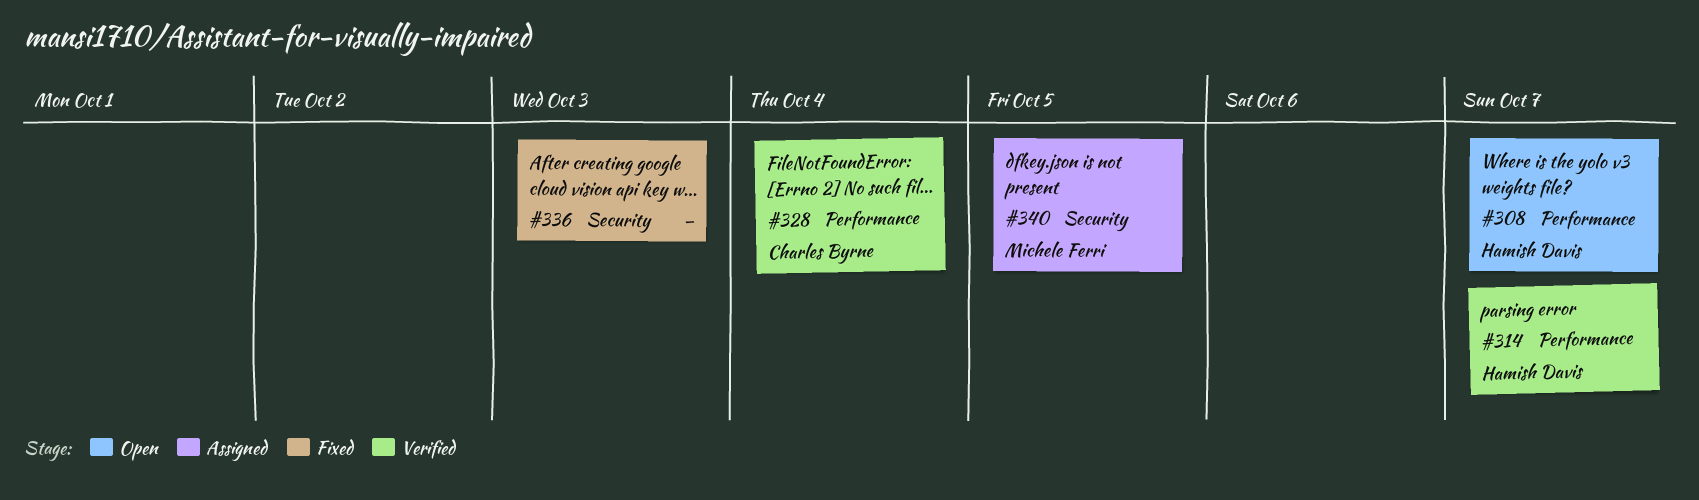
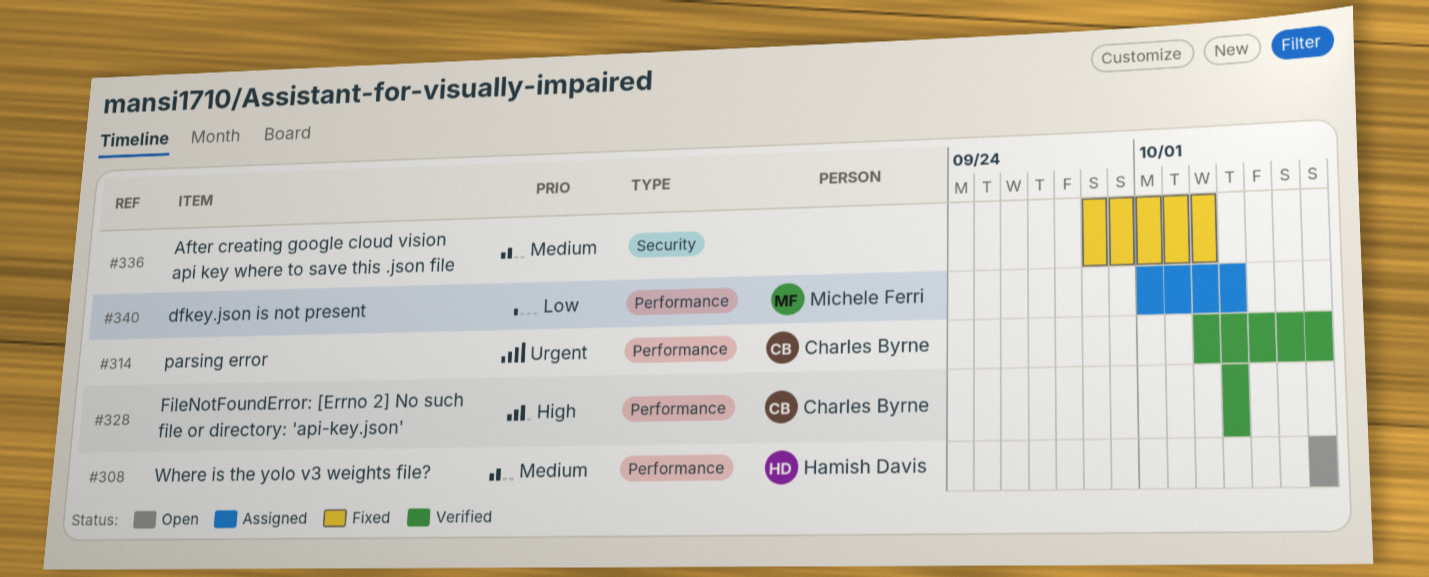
#314, owner: Hamish Davis -> Charles Byrne
#340, label: Security -> Performance
#340, due: Oct 5 -> Oct 4

